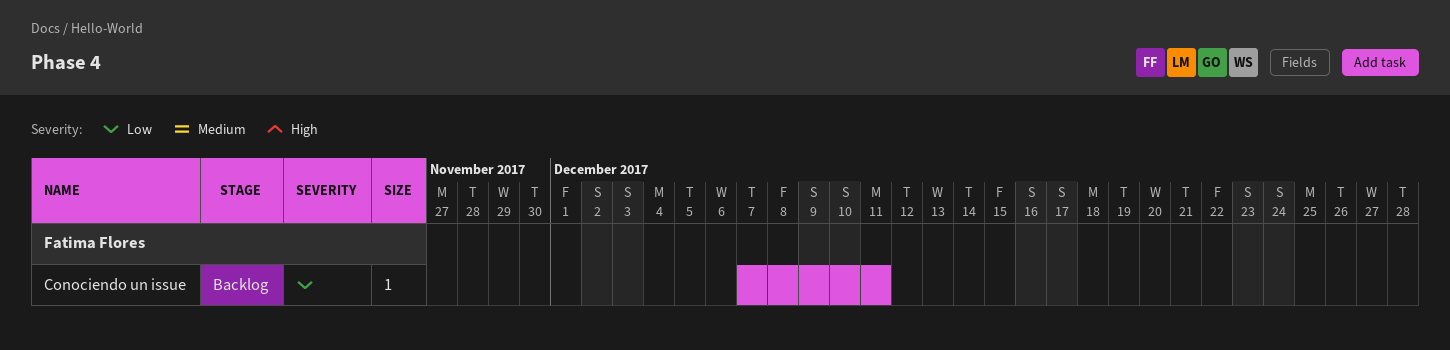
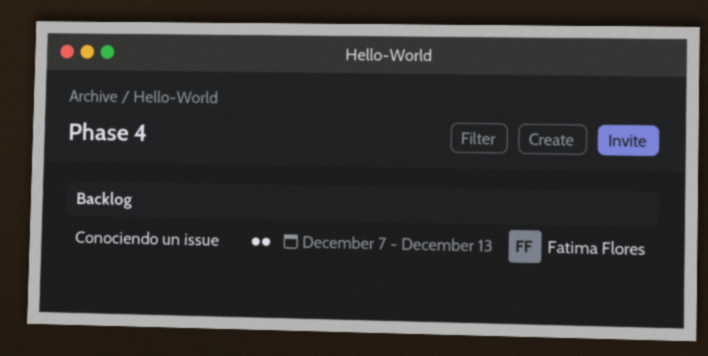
Conociendo un issue, estimate: 1 -> 2
Conociendo un issue, due: Dec 11 -> Dec 13

